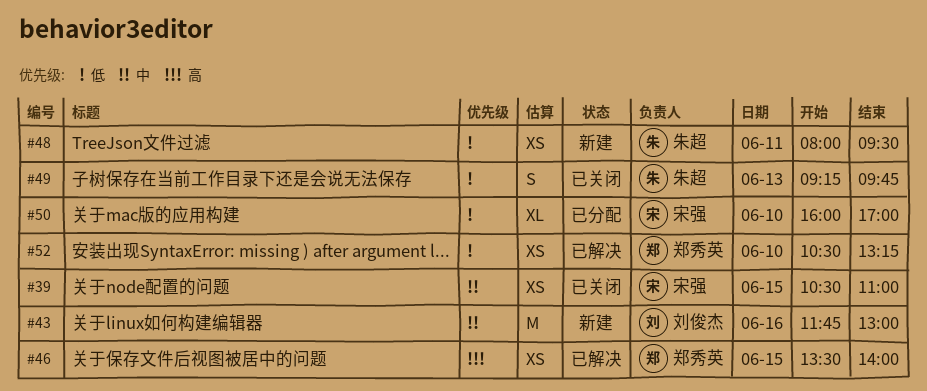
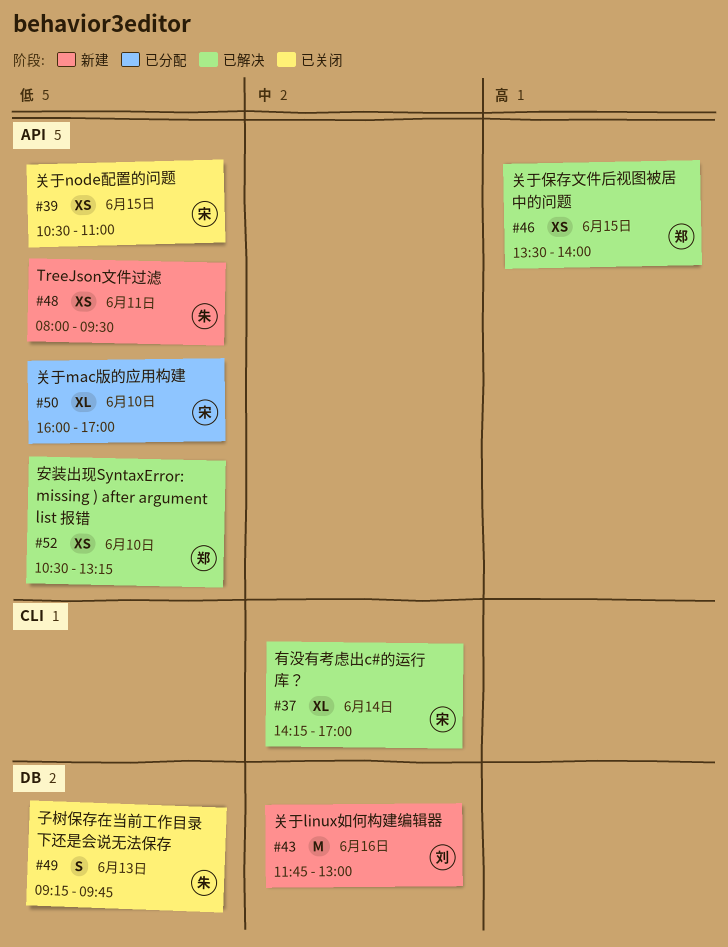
#37: none -> present
#39, priority: 中 -> 低

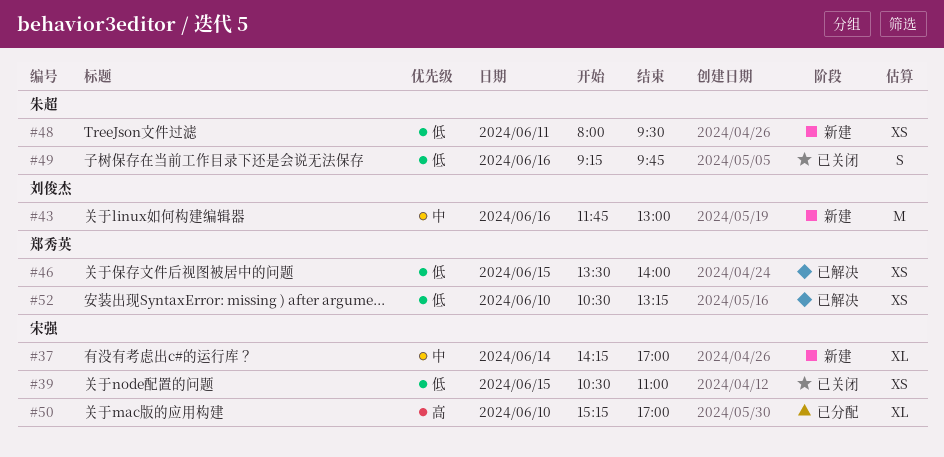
#37, status: 已解决 -> 新建
#46, priority: 高 -> 低
#49, day: Jun 13 -> Jun 16
#50, priority: 低 -> 高
#50, begins: 16:00 -> 15:15

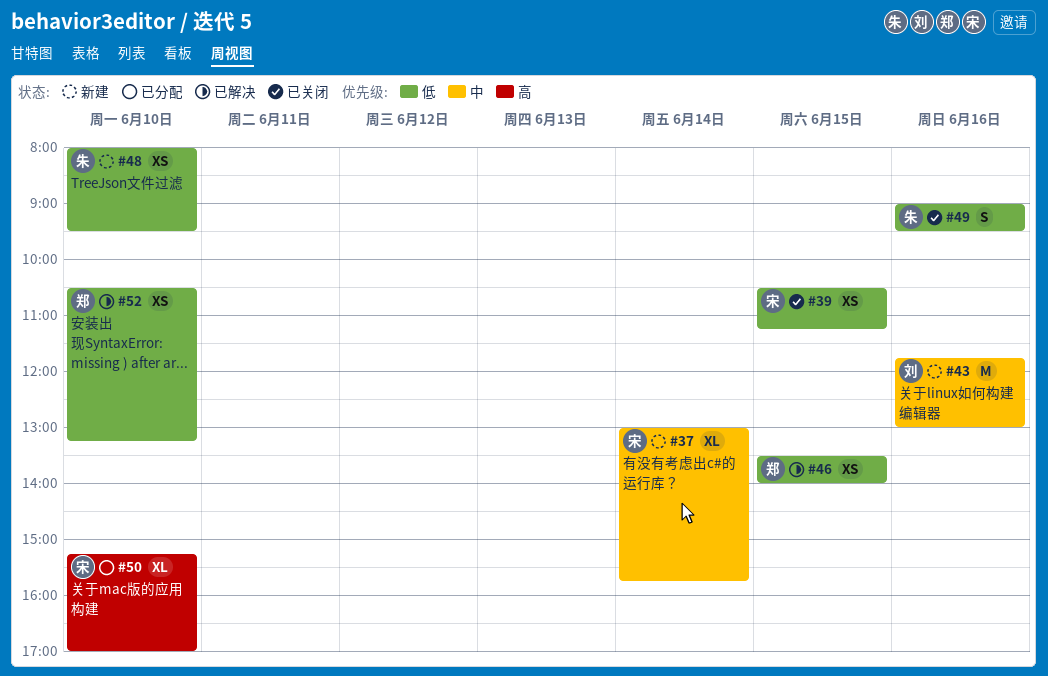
#37, begins: 14:15 -> 13:00
#37, ends: 17:00 -> 15:45
#39, ends: 11:00 -> 11:15
#48, day: Jun 11 -> Jun 10
#49, begins: 09:15 -> 09:00
#49, ends: 09:45 -> 09:30

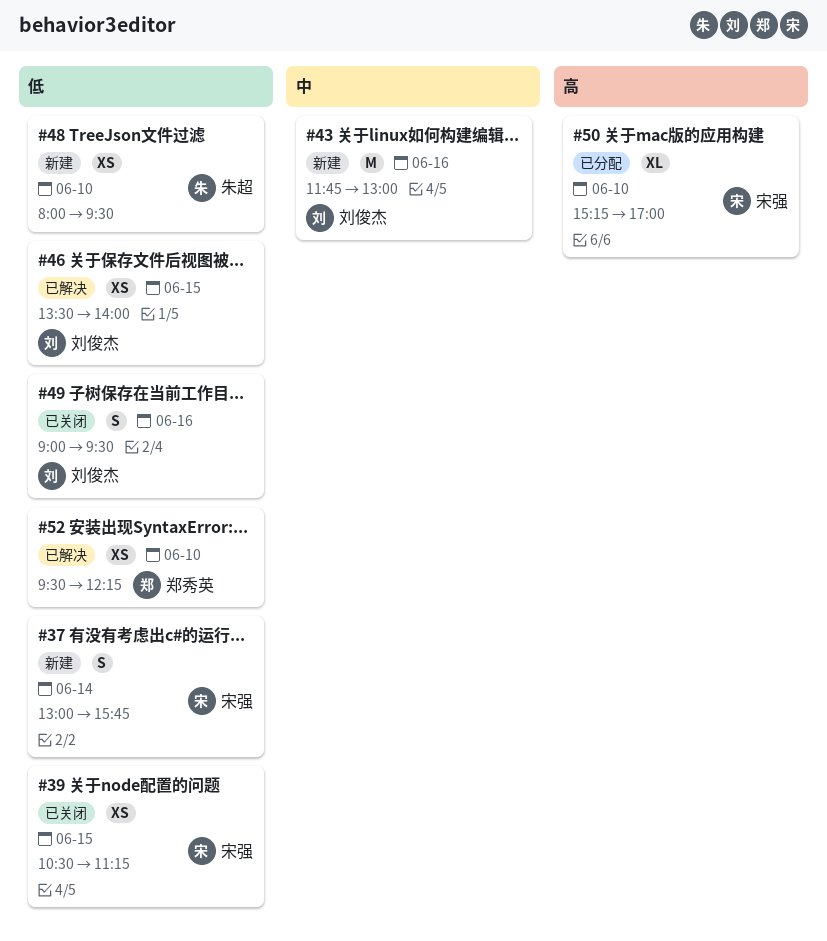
#37, priority: 中 -> 低
#37, estimate: XL -> S
#46, owner: 郑秀英 -> 刘俊杰
#49, owner: 朱超 -> 刘俊杰
#52, begins: 10:30 -> 09:30
#52, ends: 13:15 -> 12:15

